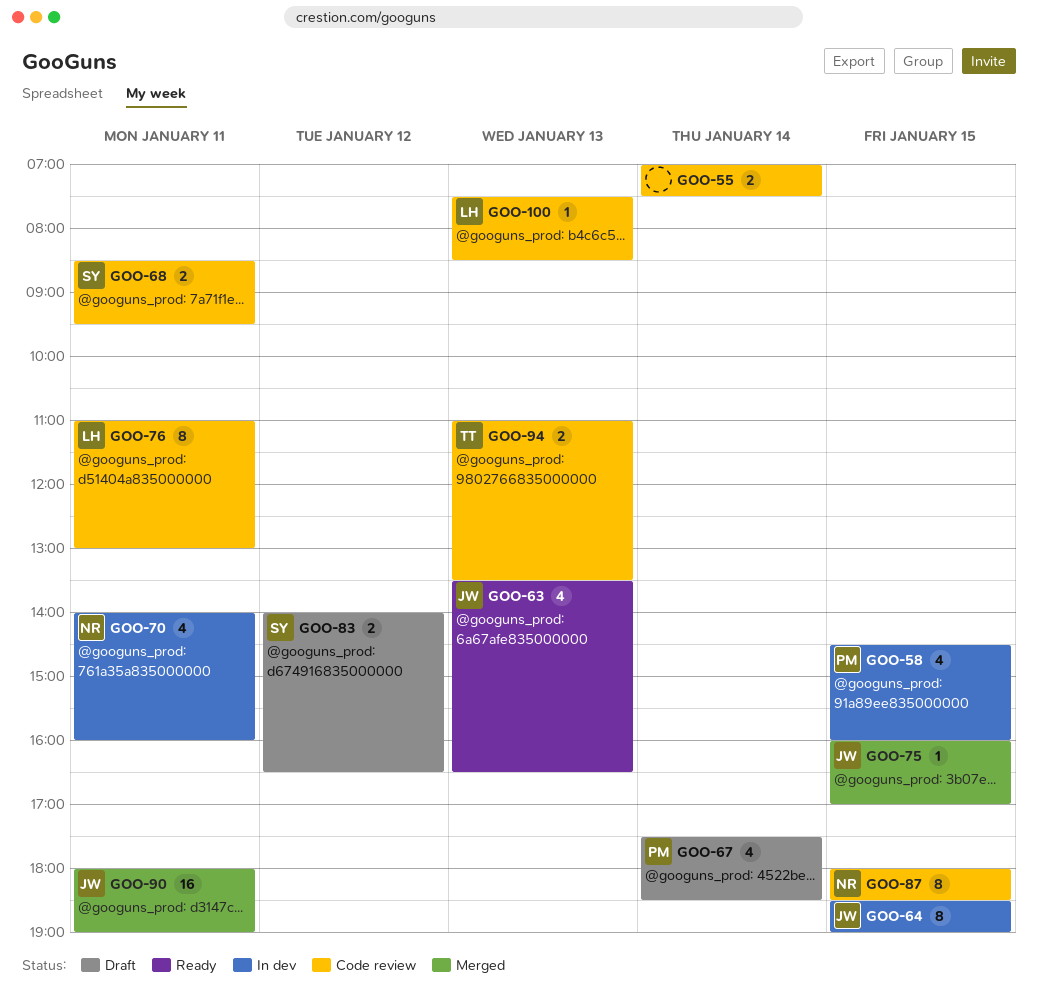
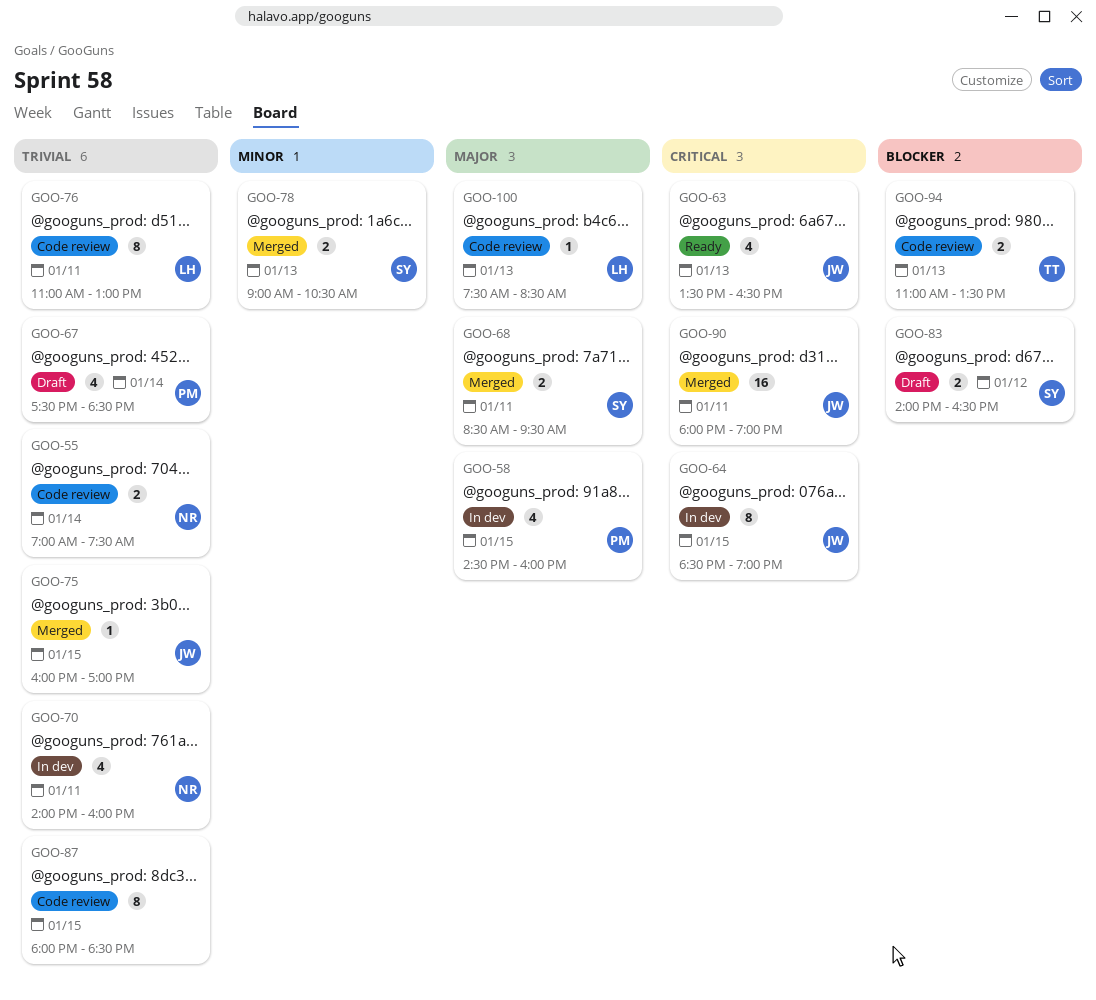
GOO-55, owner: none -> NR
GOO-68, status: Code review -> Merged
GOO-78: none -> present
GOO-87, owner: NR -> none

